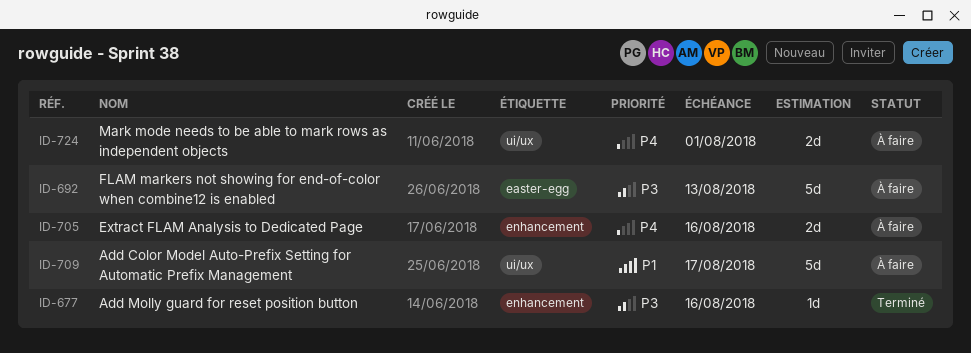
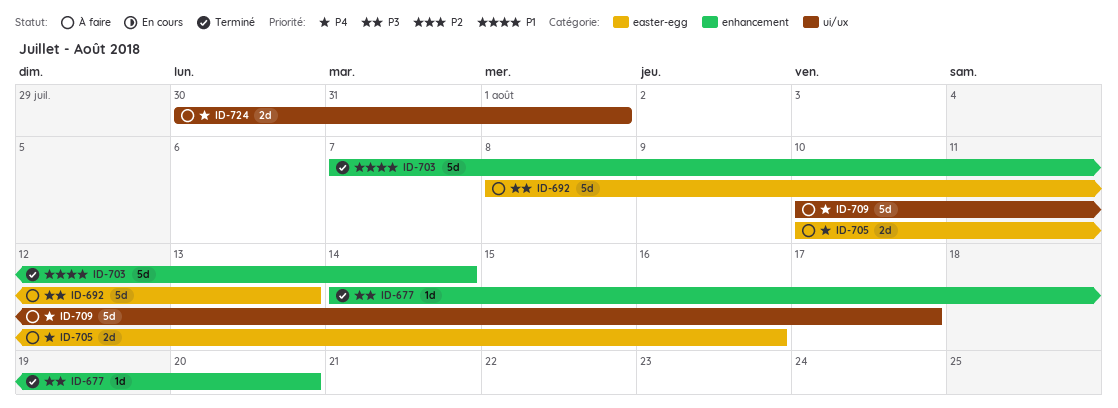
ID-677, due: Aug 16 -> Aug 20
ID-703: none -> present
ID-705, label: enhancement -> easter-egg
ID-709, priority: P1 -> P4

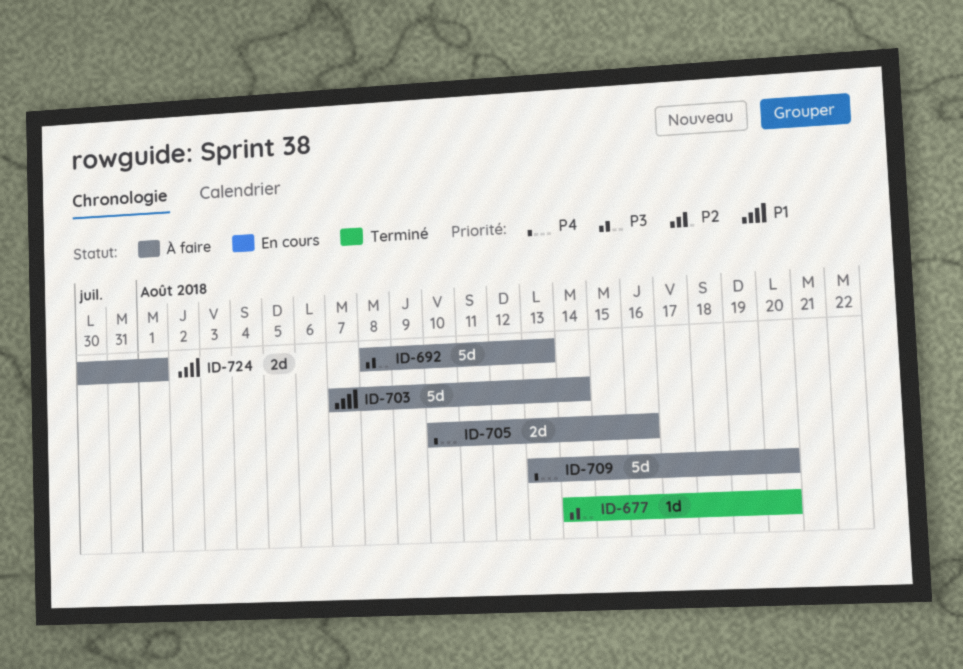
ID-703, status: Terminé -> À faire
ID-709, start: Aug 10 -> Aug 13
ID-709, due: Aug 17 -> Aug 20
ID-724, priority: P4 -> P1

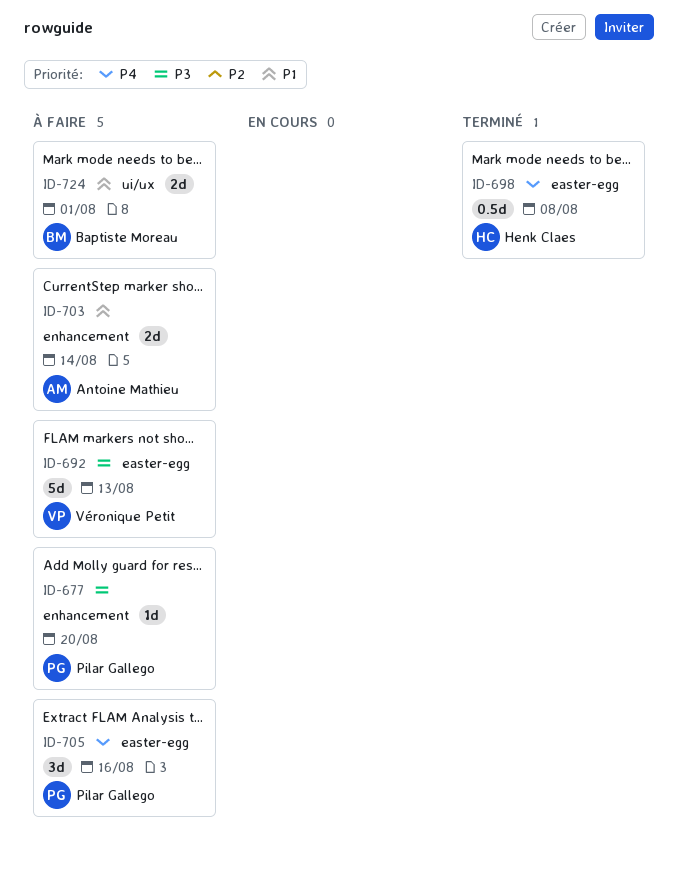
ID-677, status: Terminé -> À faire
ID-698: none -> present
ID-703, estimate: 5d -> 2d
ID-705, estimate: 2d -> 3d
ID-709: present -> none

